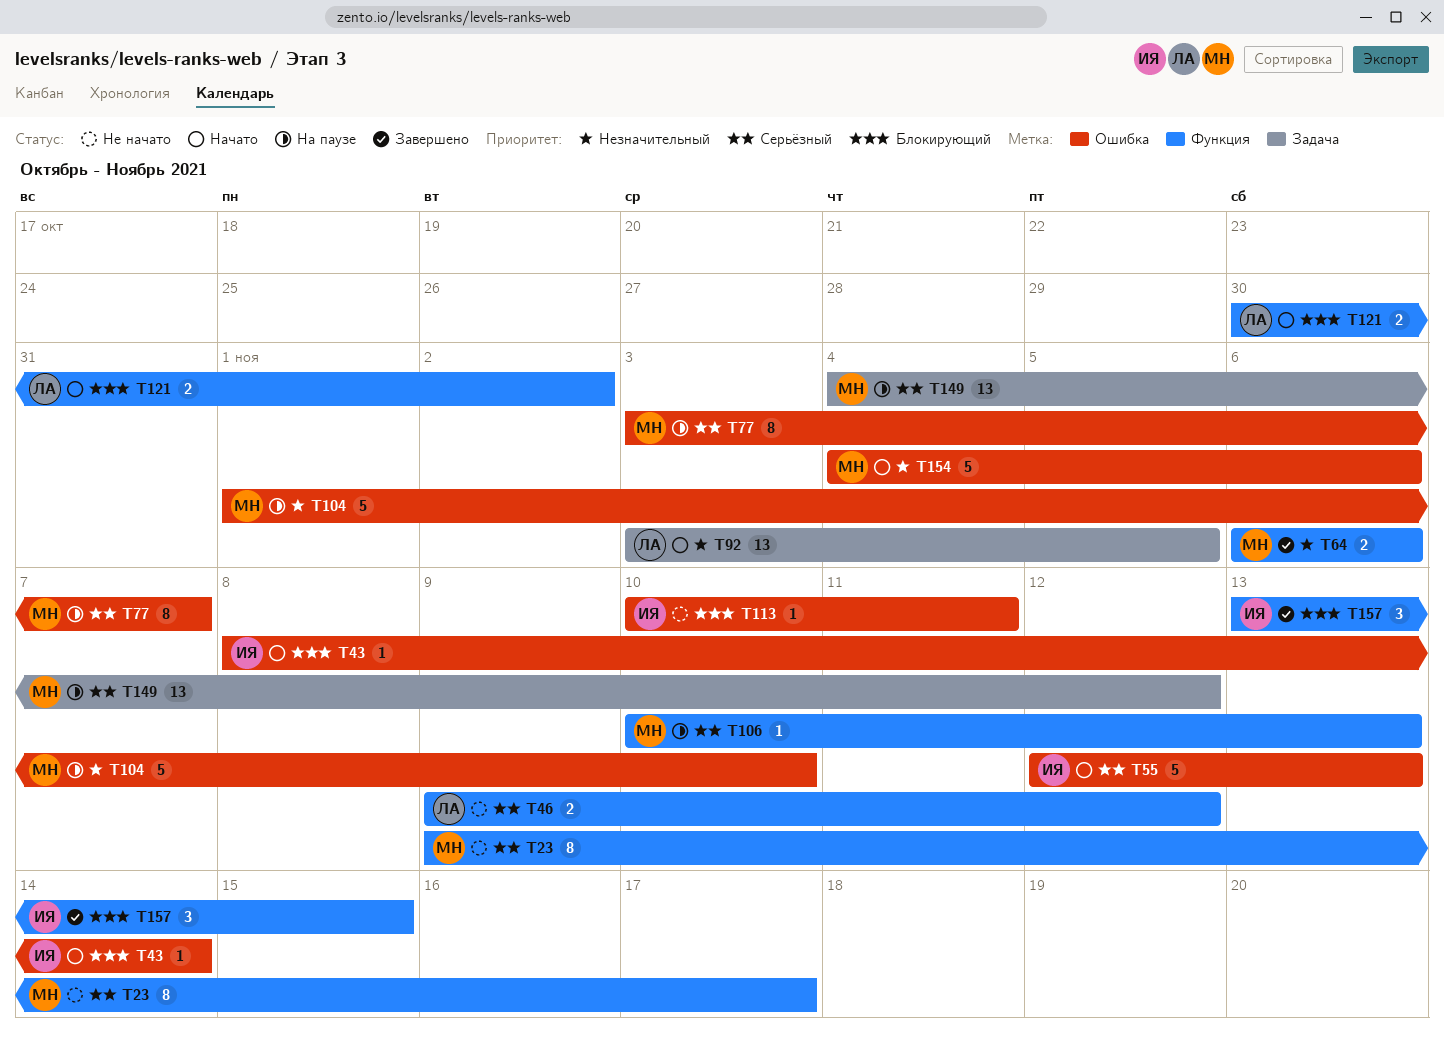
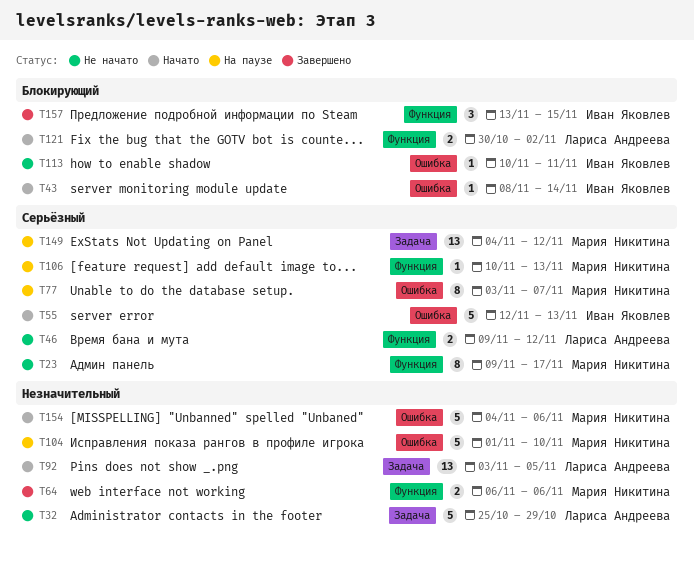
T32: none -> present

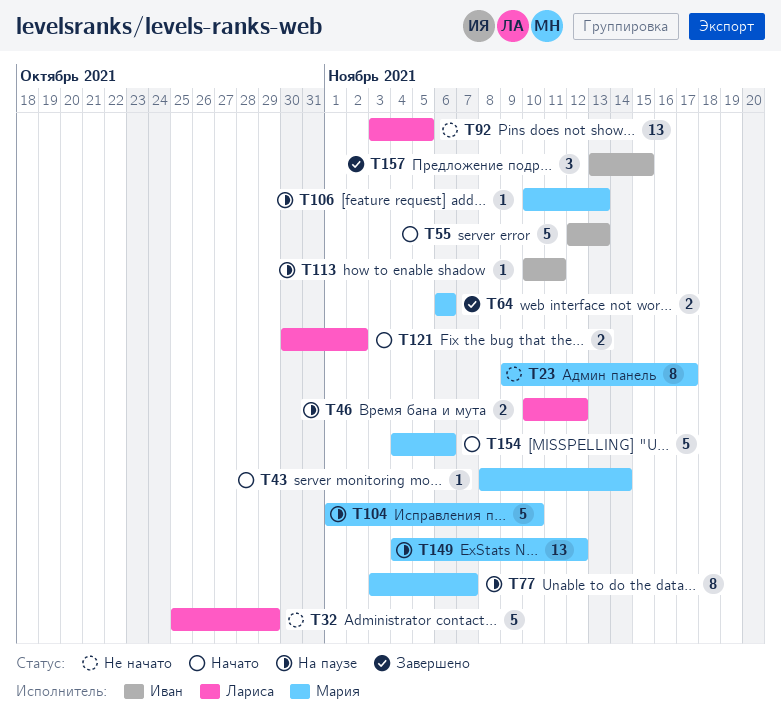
T43, owner: Иван Яковлев -> Мария Никитина
T46, status: Не начато -> На паузе
T46, start: Nov 9 -> Nov 10
T92, status: Начато -> Не начато
T113, status: Не начато -> На паузе

